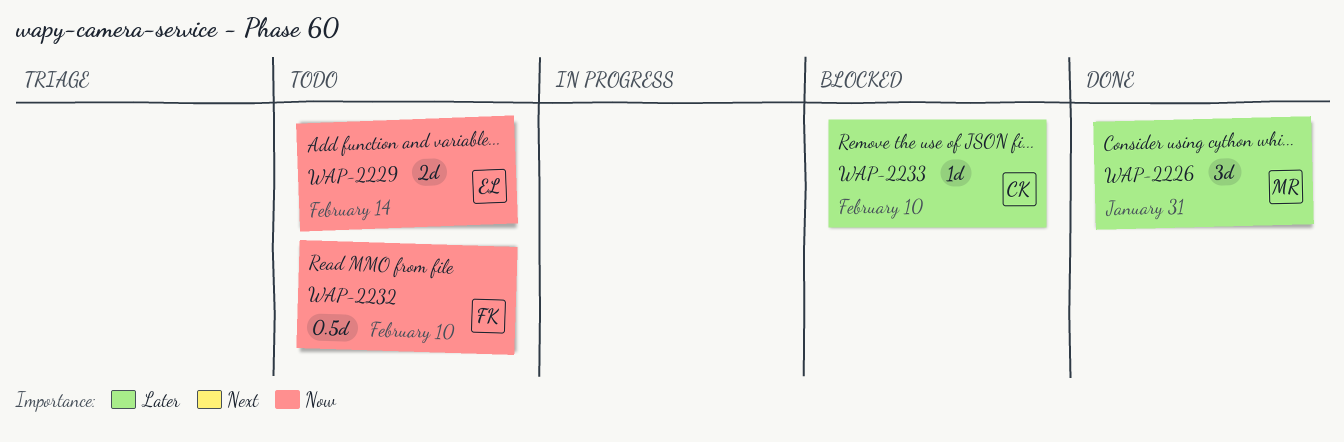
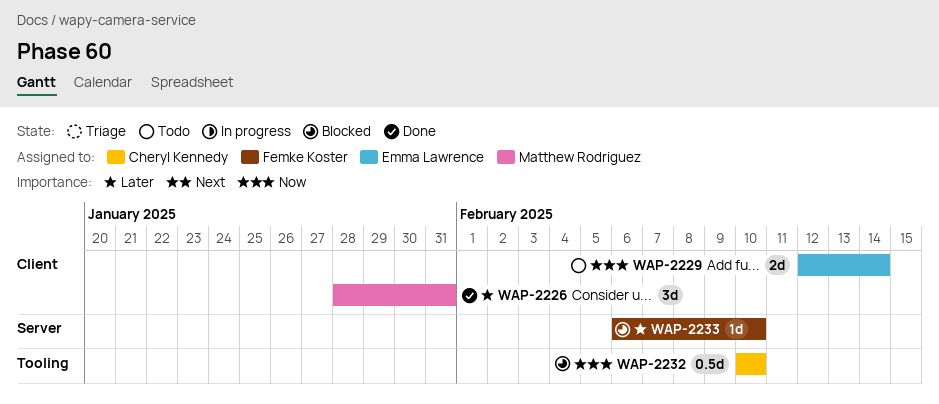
WAP-2232, status: Todo -> Blocked
WAP-2232, owner: Femke Koster -> Cheryl Kennedy
WAP-2233, owner: Cheryl Kennedy -> Femke Koster

